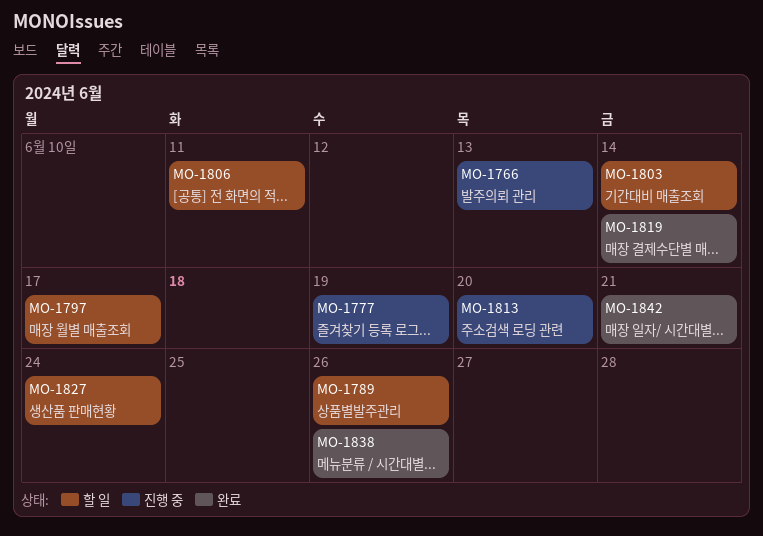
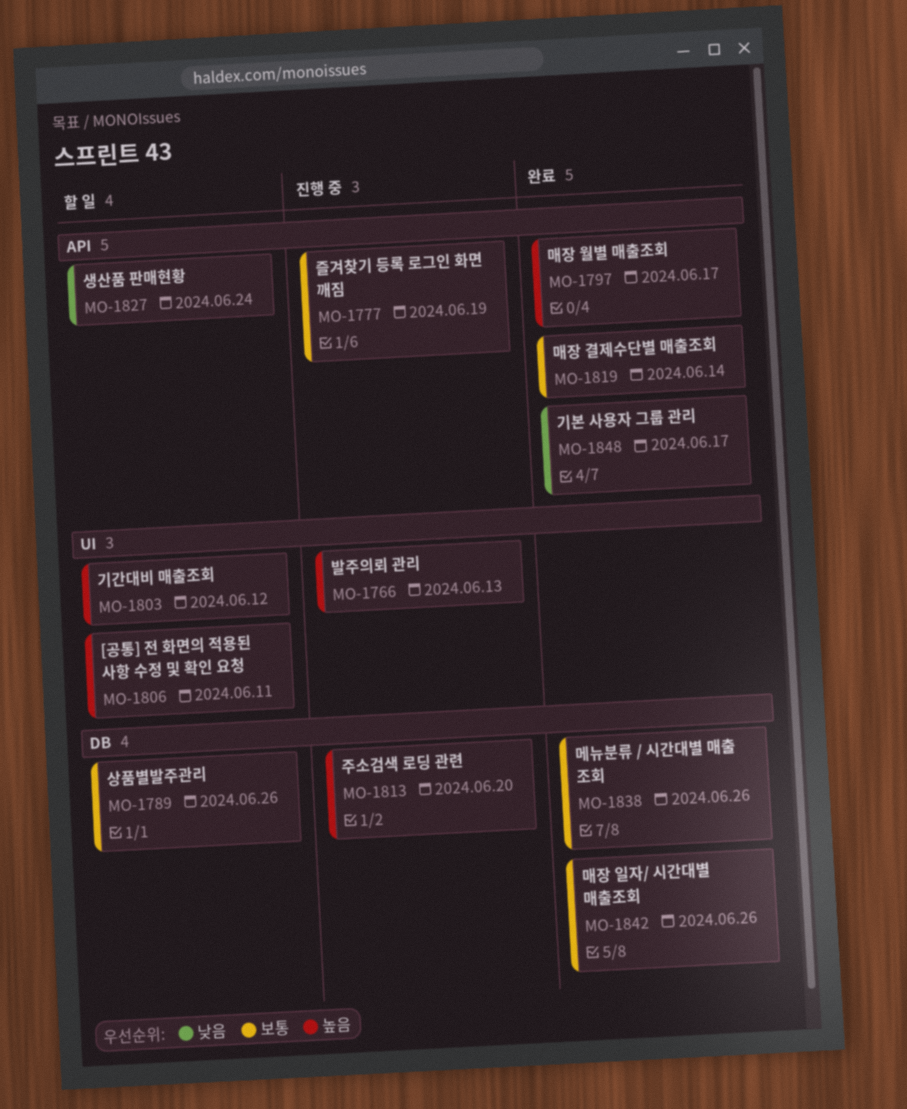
MO-1797, status: 할 일 -> 완료
MO-1803, due: Jun 14 -> Jun 12
MO-1842, due: Jun 21 -> Jun 26
MO-1848: none -> present

